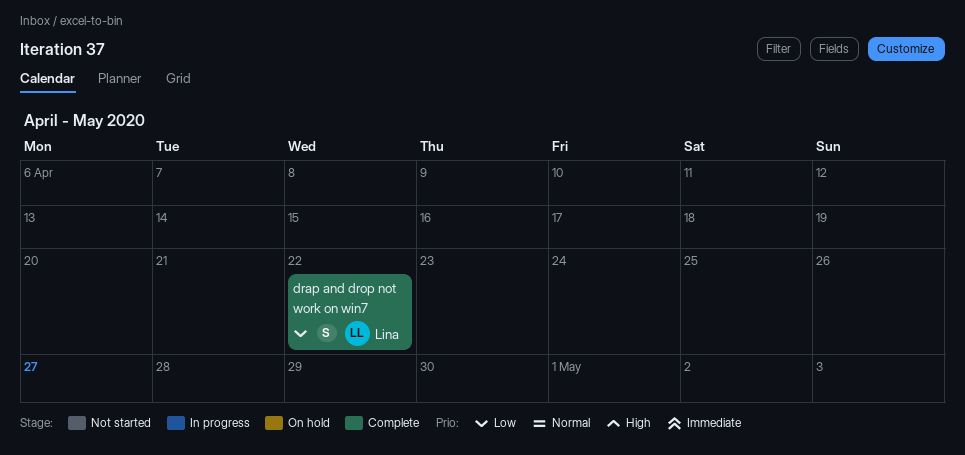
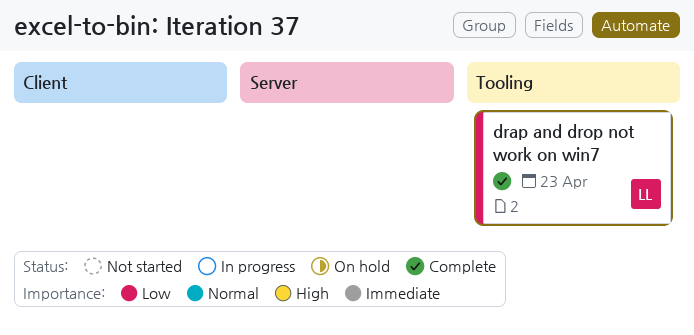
drap and drop not work on win7, due: Apr 22 -> Apr 23

